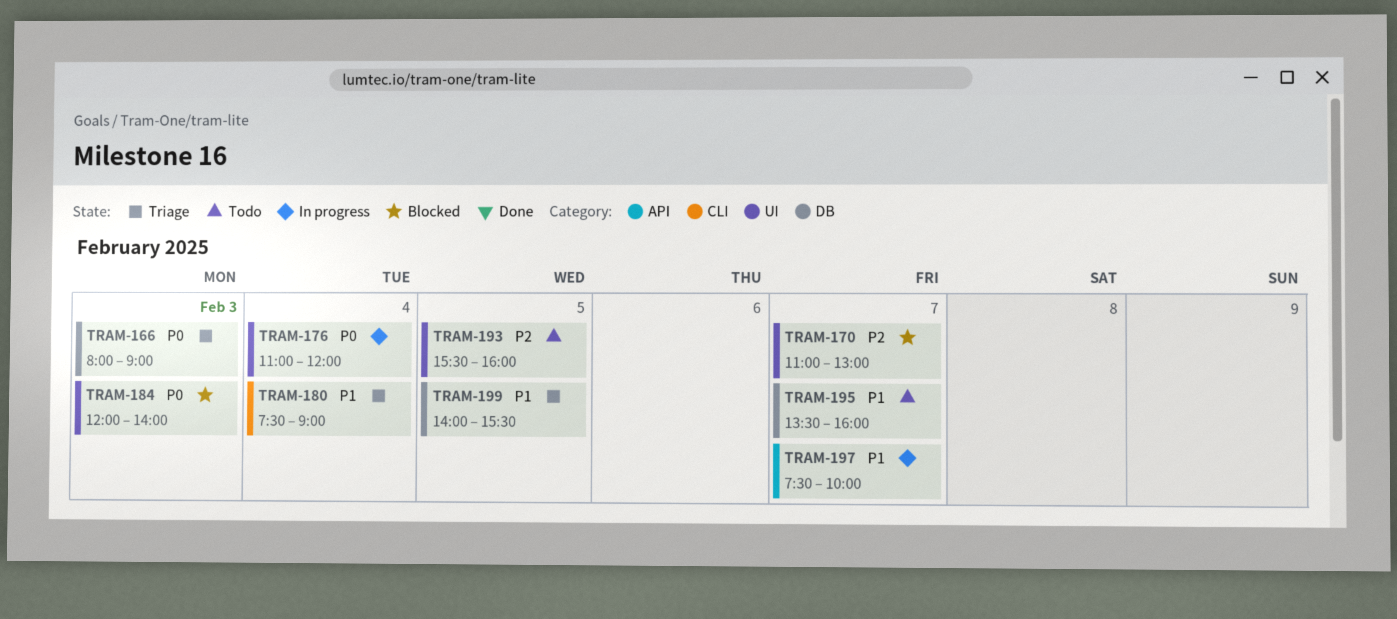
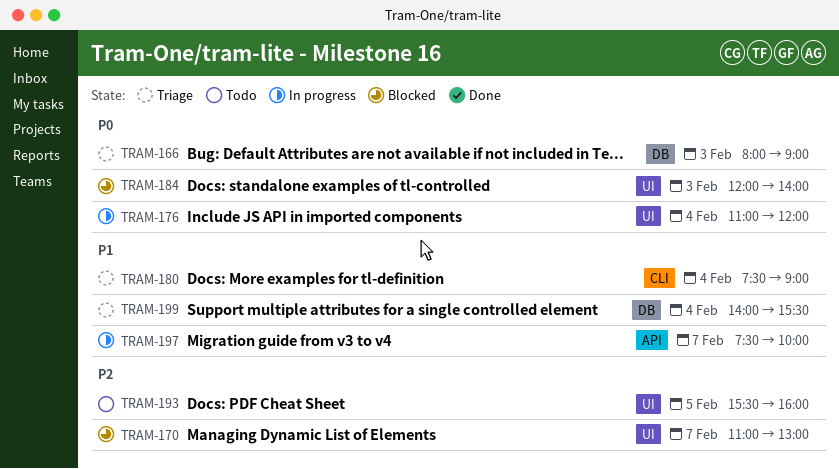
TRAM-195: present -> none
TRAM-199, day: Feb 5 -> Feb 4

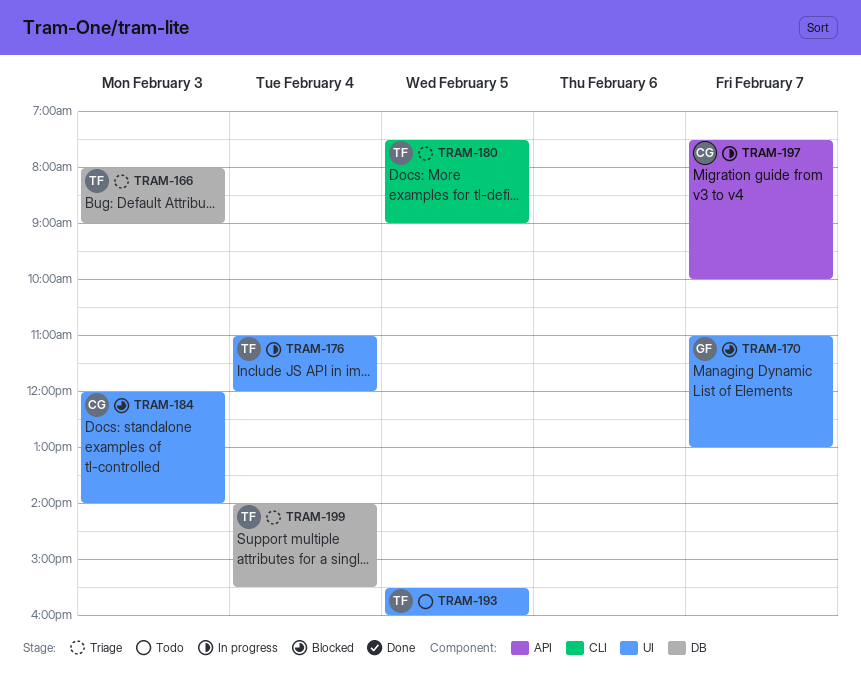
TRAM-180, day: Feb 4 -> Feb 5

